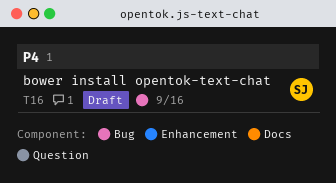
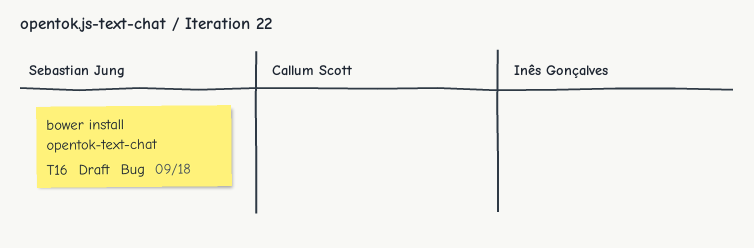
T16, due: Sep 16 -> Sep 18

